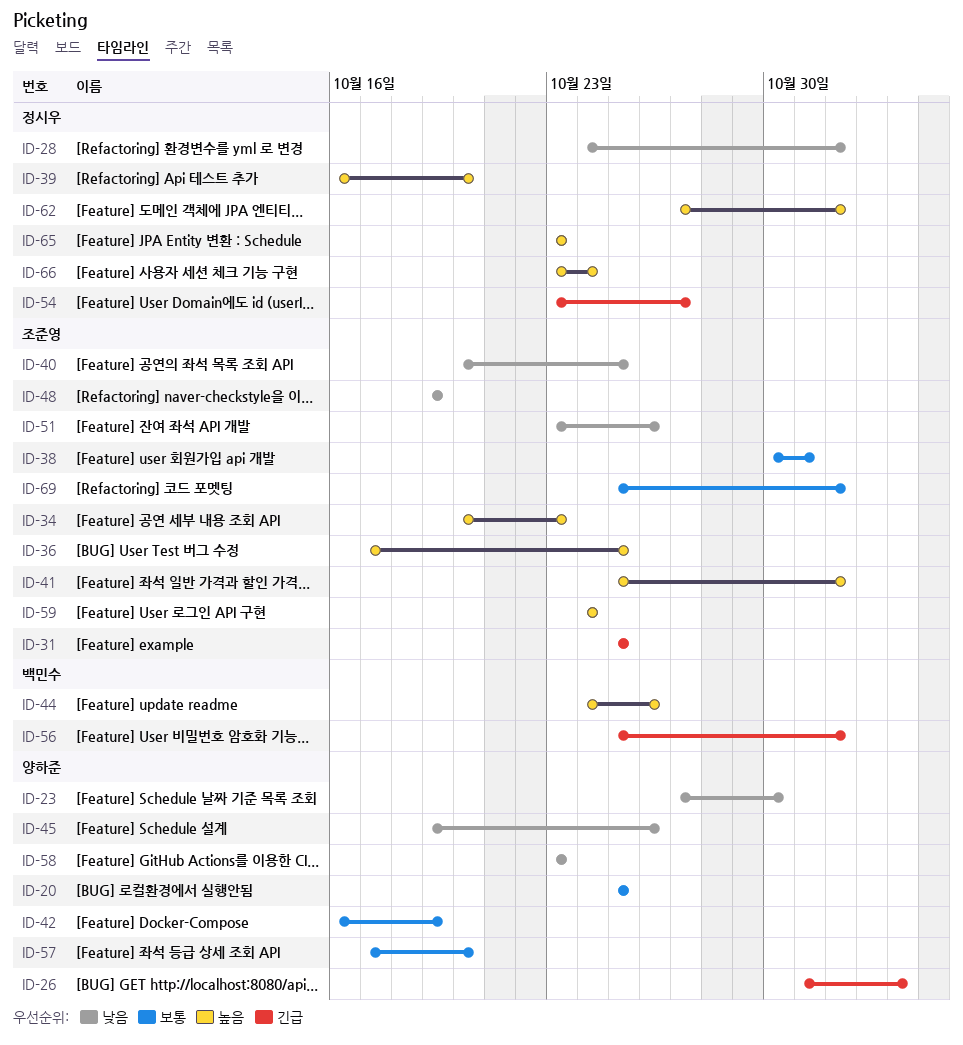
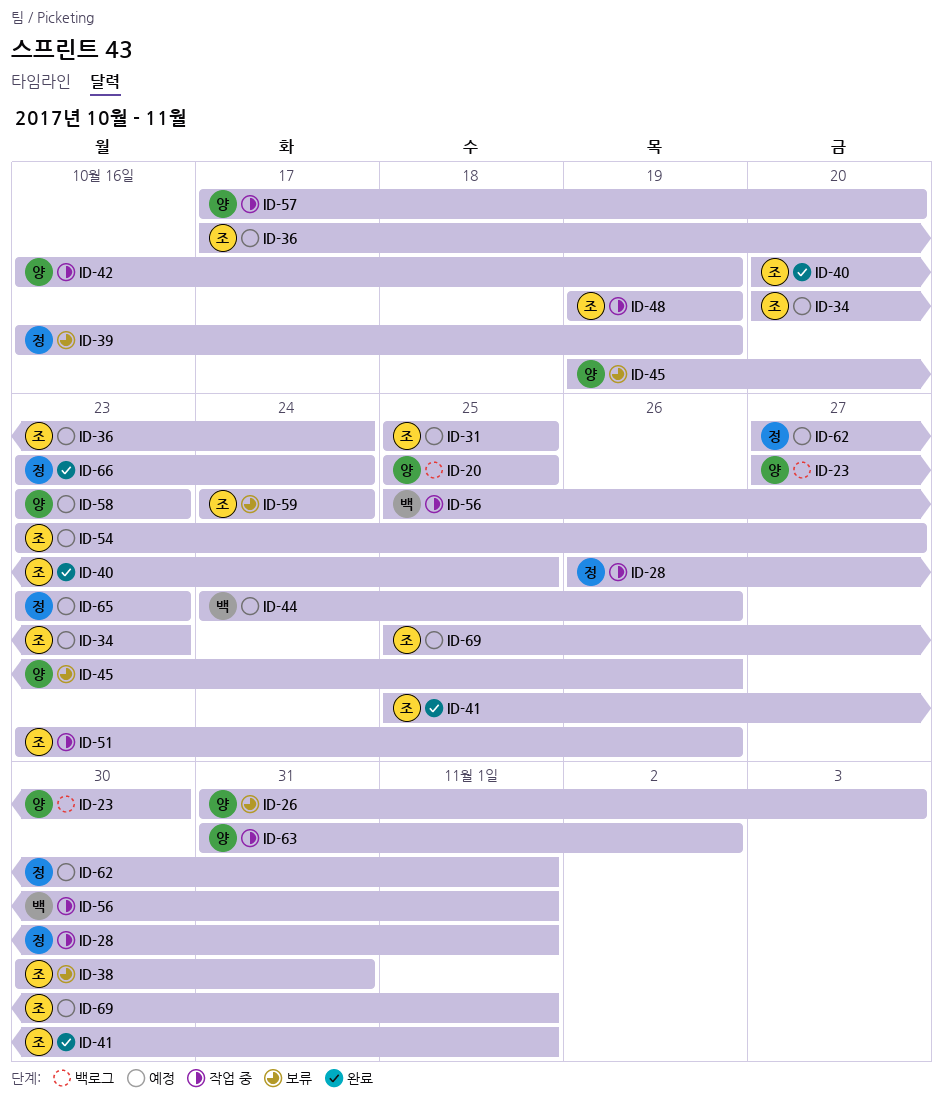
ID-28, start: Oct 24 -> Oct 26
ID-36, due: Oct 25 -> Oct 24
ID-39, due: Oct 20 -> Oct 19
ID-54, owner: 정시우 -> 조준영
ID-63: none -> present

